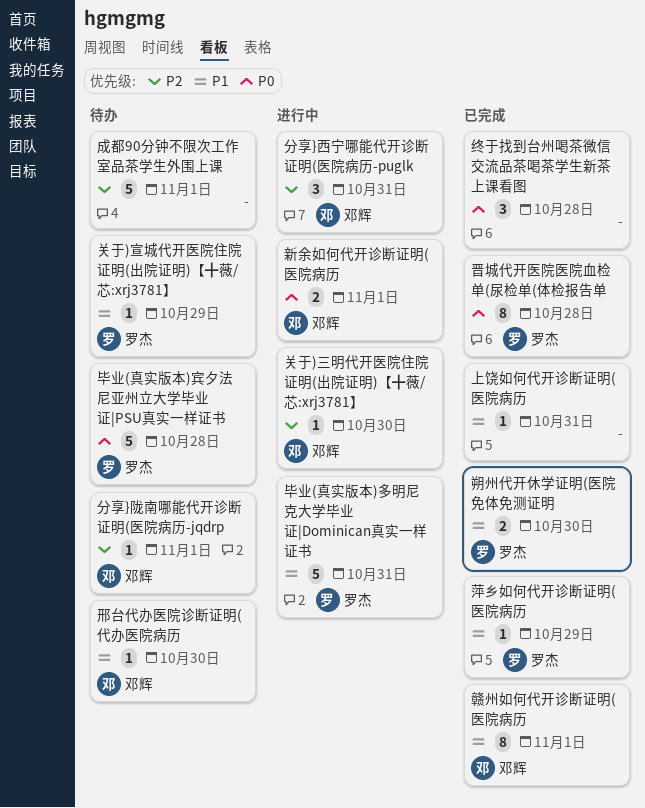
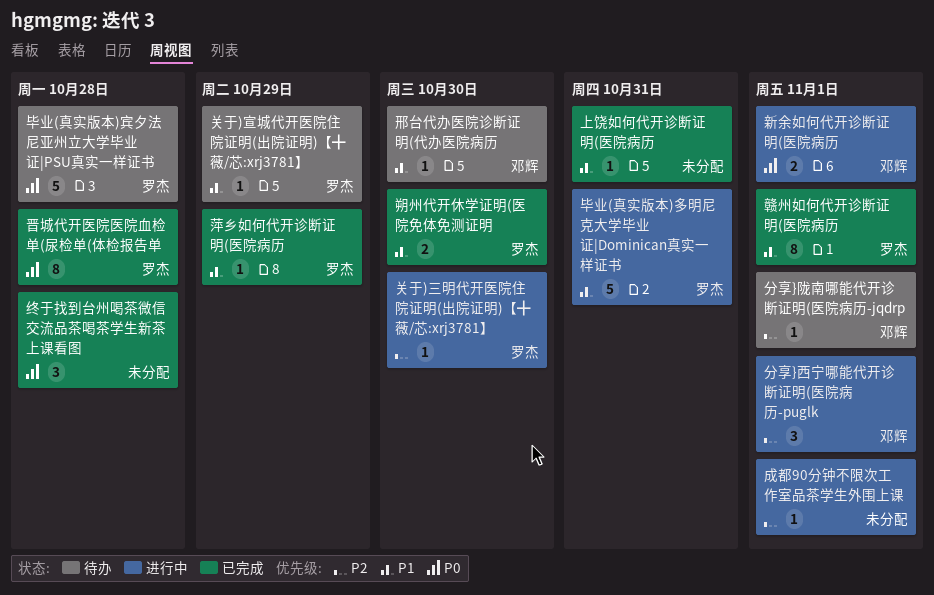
关于)三明代开医院住院证明(出院证明)【╋薇/芯:xrj3781】, owner: 邓辉 -> 罗杰
分享}西宁哪能代开诊断证明(医院病历-puglk, due: Oct 31 -> Nov 1
成都90分钟不限次工作室品茶学生外围上课, status: 待办 -> 进行中
成都90分钟不限次工作室品茶学生外围上课, estimate: 5 -> 1
赣州如何代开诊断证明(医院病历, owner: 邓辉 -> 罗杰

